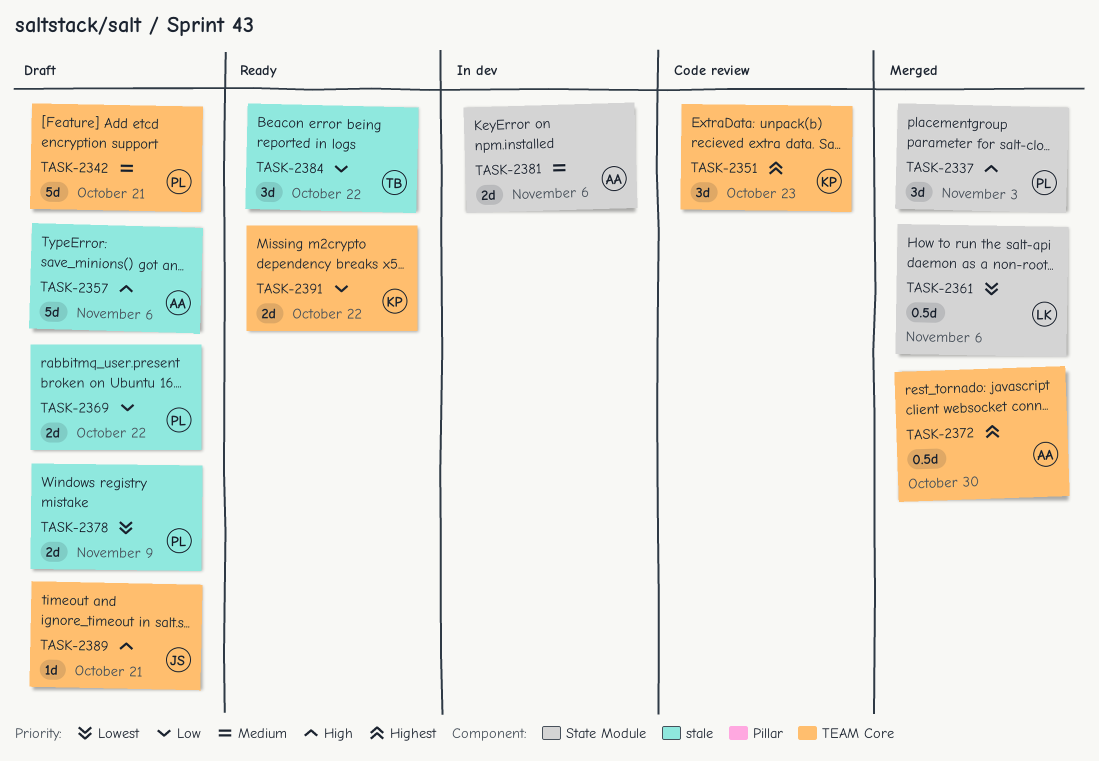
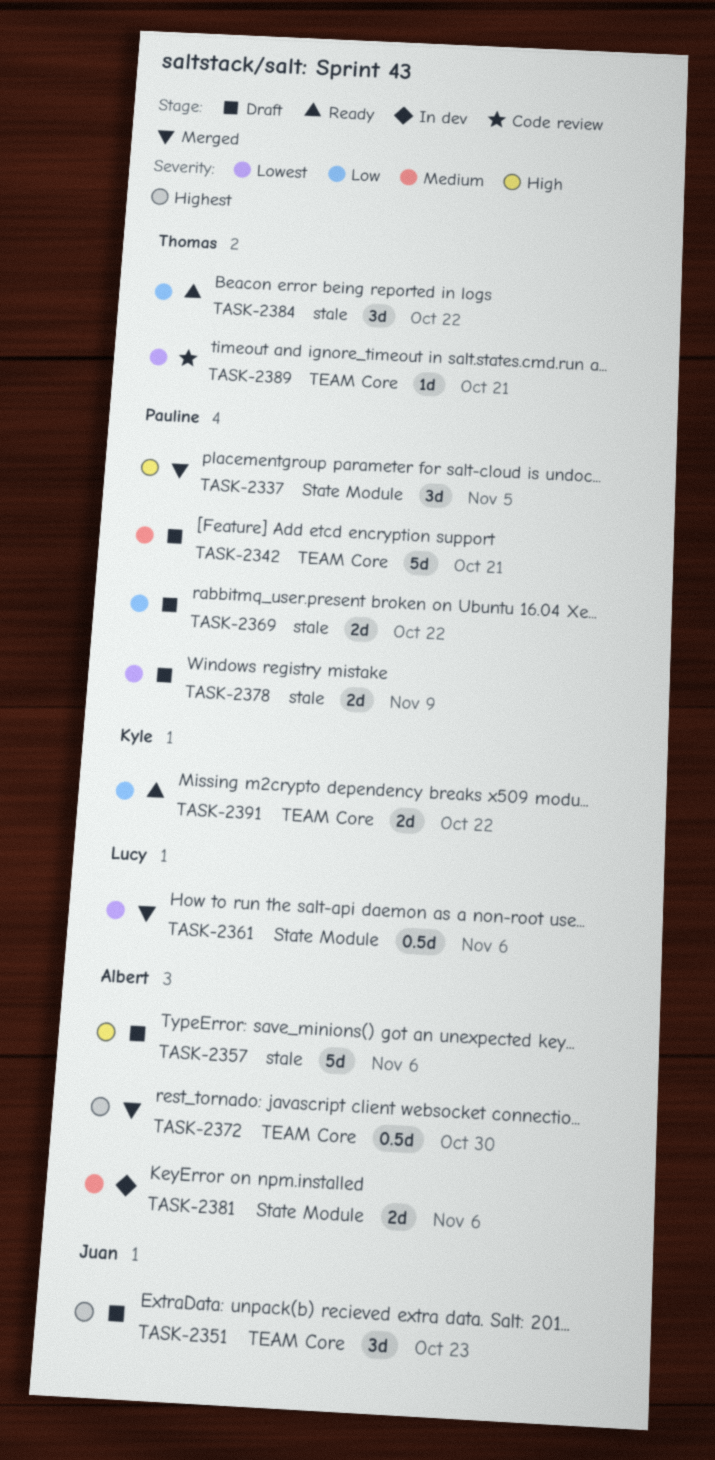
TASK-2337, due: Nov 3 -> Nov 5
TASK-2351, status: Code review -> Draft
TASK-2351, owner: Kyle -> Juan
TASK-2389, status: Draft -> Code review
TASK-2389, owner: Juan -> Thomas
TASK-2389, priority: High -> Lowest

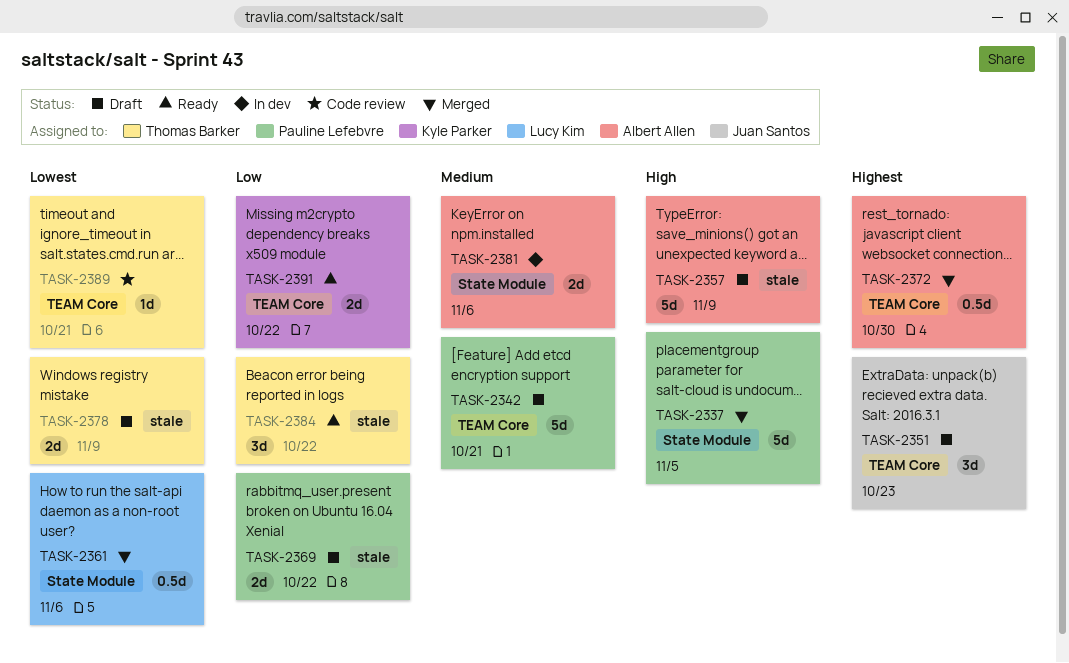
TASK-2337, estimate: 3d -> 5d
TASK-2357, due: Nov 6 -> Nov 9
TASK-2378, owner: Pauline Lefebvre -> Thomas Barker

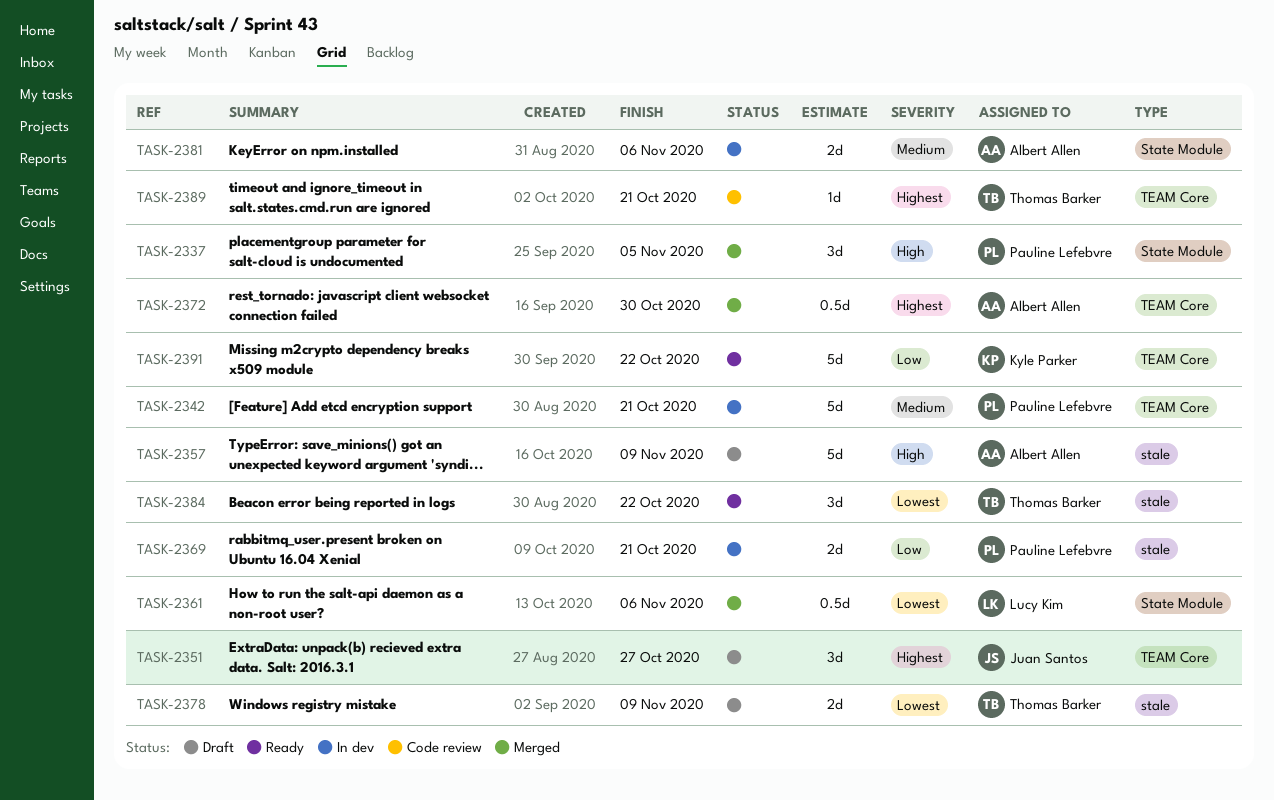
TASK-2337, estimate: 5d -> 3d
TASK-2342, status: Draft -> In dev
TASK-2351, due: Oct 23 -> Oct 27
TASK-2369, status: Draft -> In dev
TASK-2369, due: Oct 22 -> Oct 21
TASK-2384, priority: Low -> Lowest
TASK-2389, priority: Lowest -> Highest
TASK-2391, estimate: 2d -> 5d

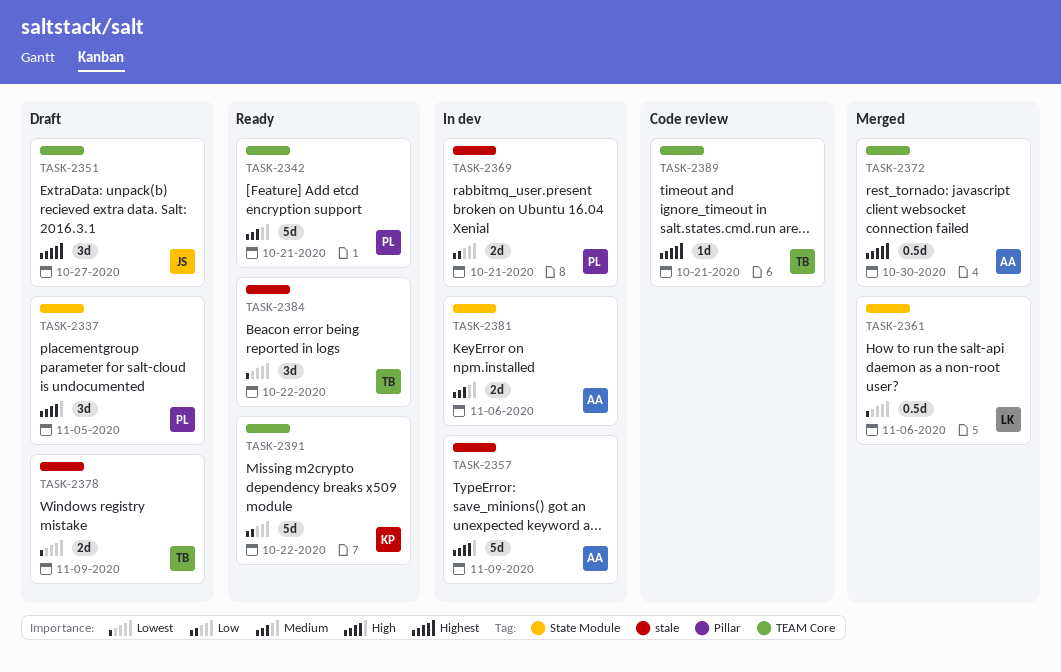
TASK-2337, status: Merged -> Draft
TASK-2342, status: In dev -> Ready
TASK-2357, status: Draft -> In dev

